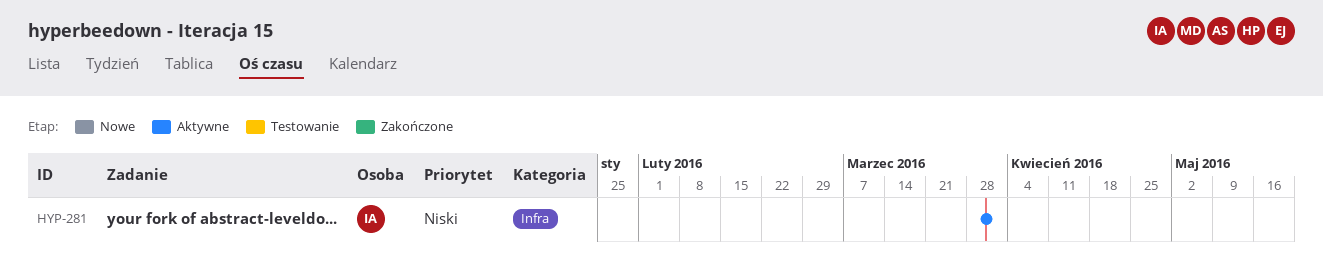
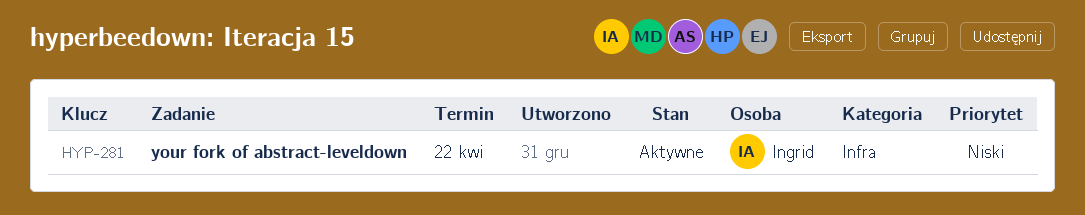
HYP-281, due: Apr 1 -> Apr 22

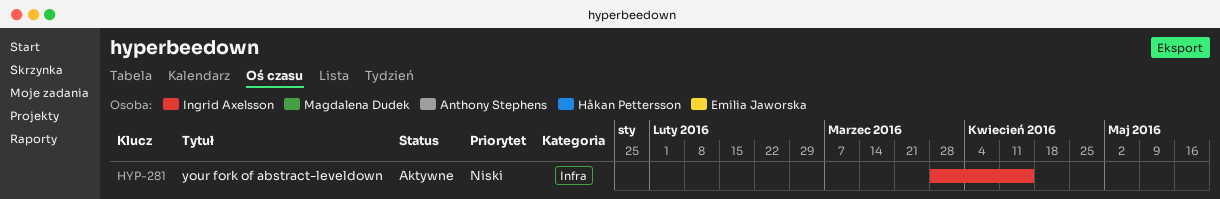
HYP-281, due: Apr 22 -> Apr 15

